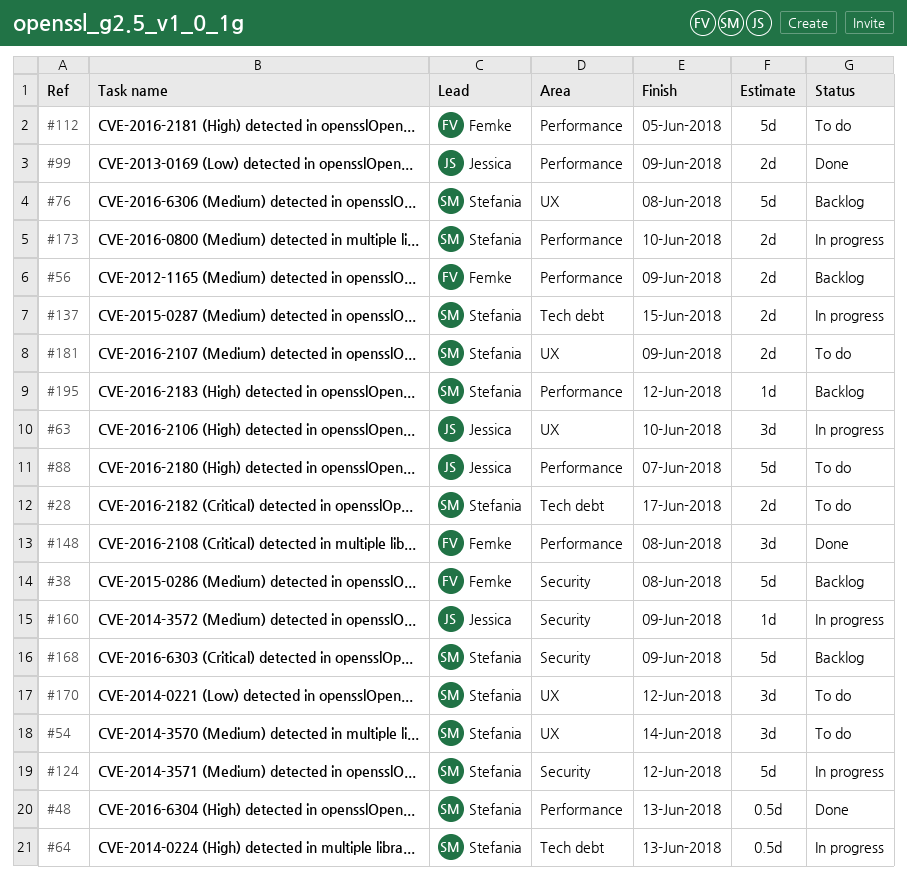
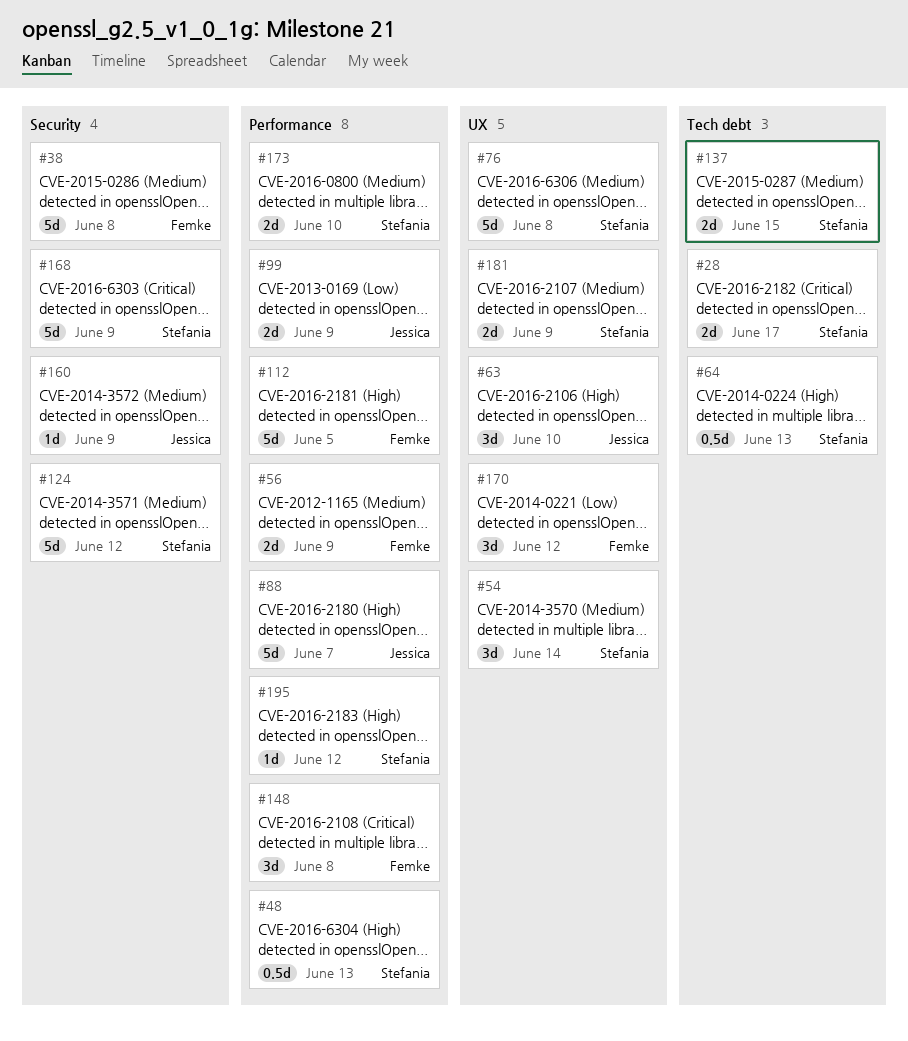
#170, owner: Stefania -> Femke

